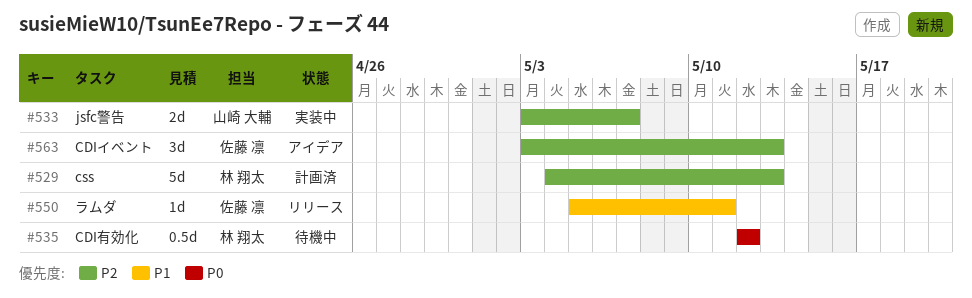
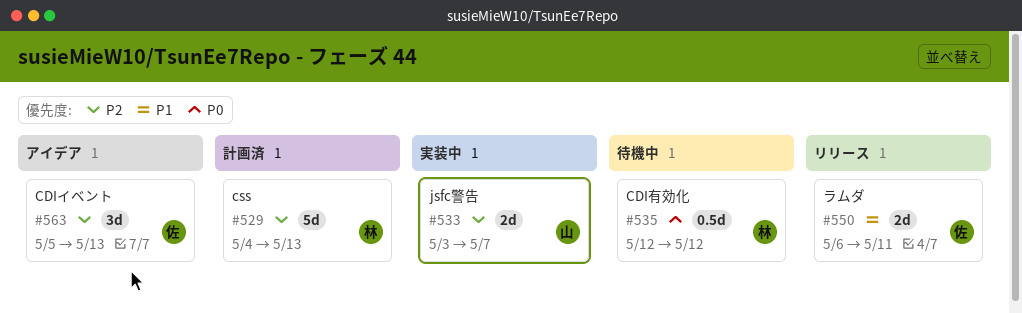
#550, estimate: 1d -> 2d
#550, start: May 5 -> May 6
#563, start: May 3 -> May 5

